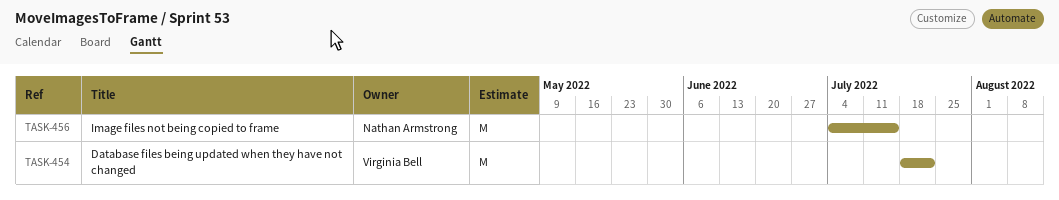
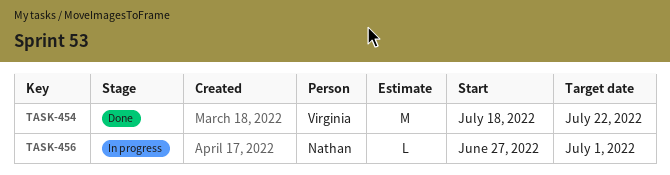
TASK-456, estimate: M -> L
TASK-456, start: Jul 4 -> Jun 27
TASK-456, due: Jul 15 -> Jul 1

